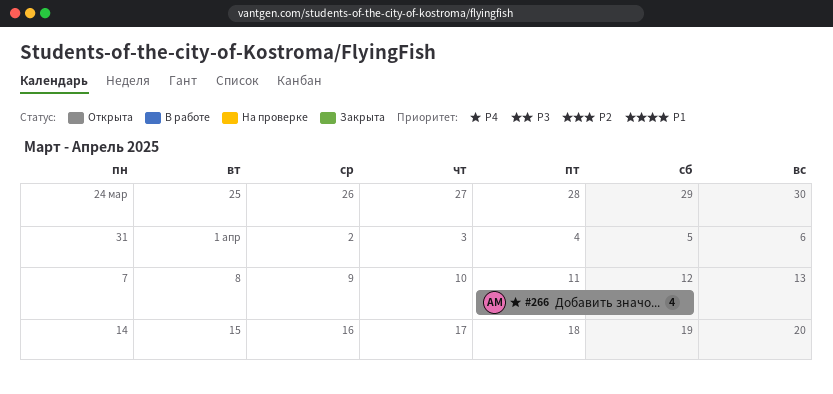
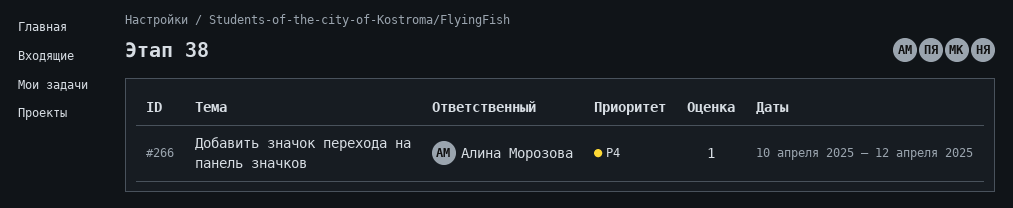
#266, estimate: 4 -> 1
#266, start: Apr 11 -> Apr 10

